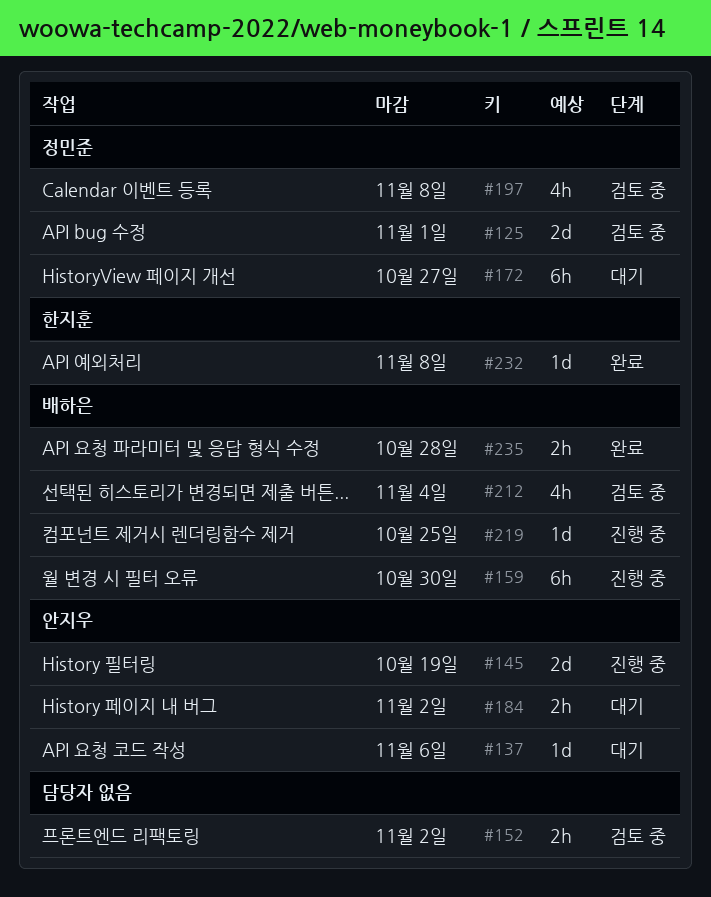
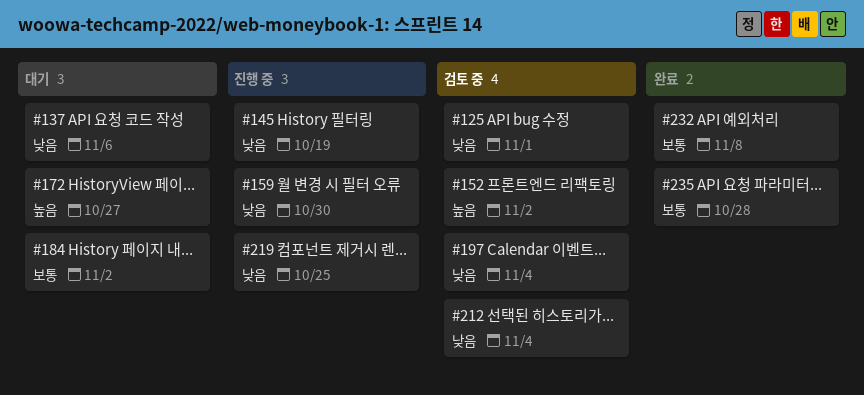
#197, due: Nov 8 -> Nov 4

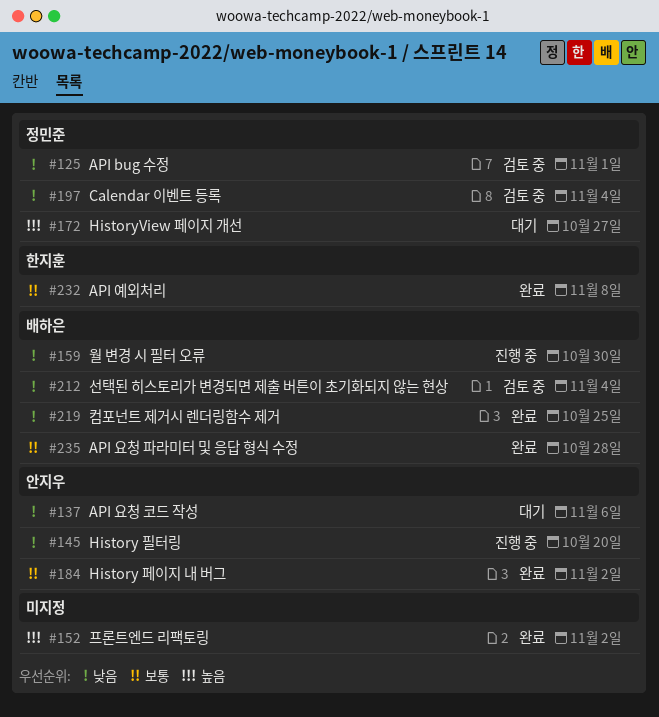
#145, due: Oct 19 -> Oct 20
#152, status: 검토 중 -> 완료
#184, status: 대기 -> 완료
#219, status: 진행 중 -> 완료

